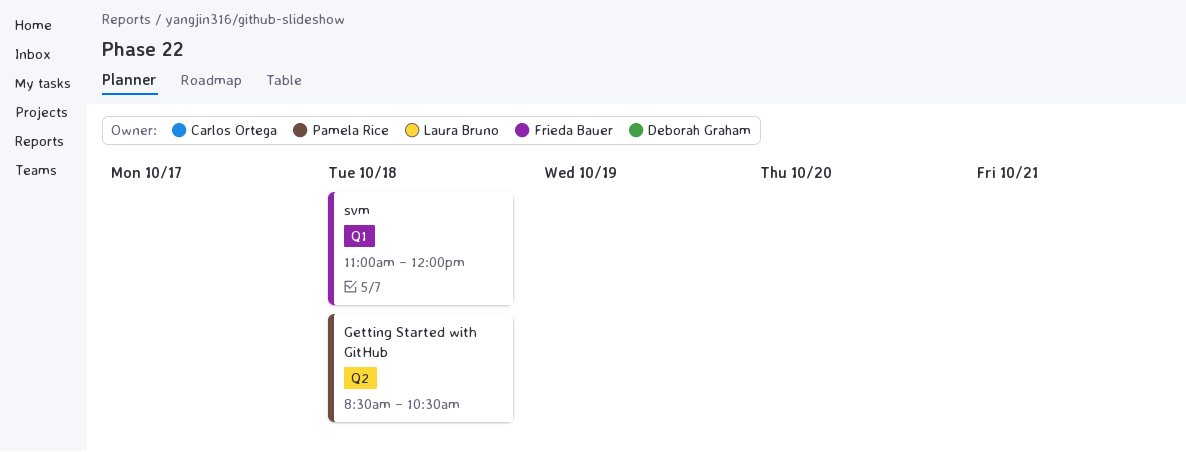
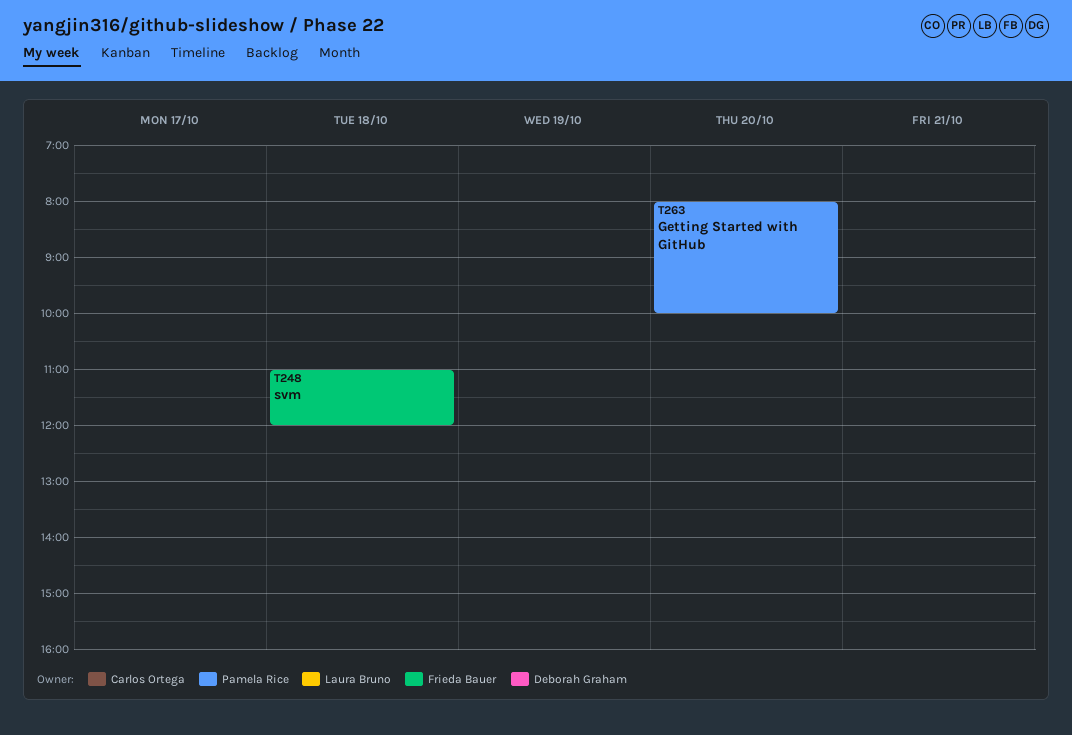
Getting Started with GitHub, day: Oct 18 -> Oct 20
Getting Started with GitHub, begins: 08:30 -> 08:00
Getting Started with GitHub, ends: 10:30 -> 10:00

